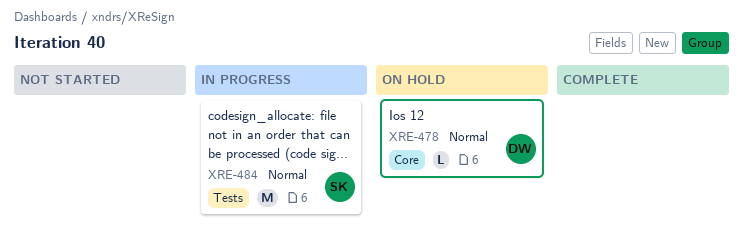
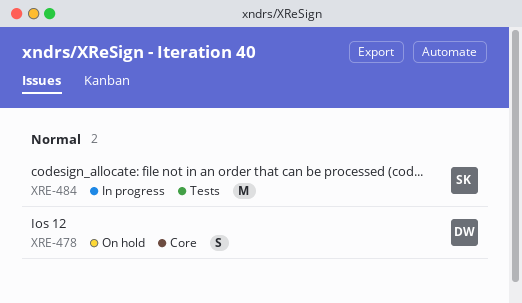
XRE-478, estimate: L -> S

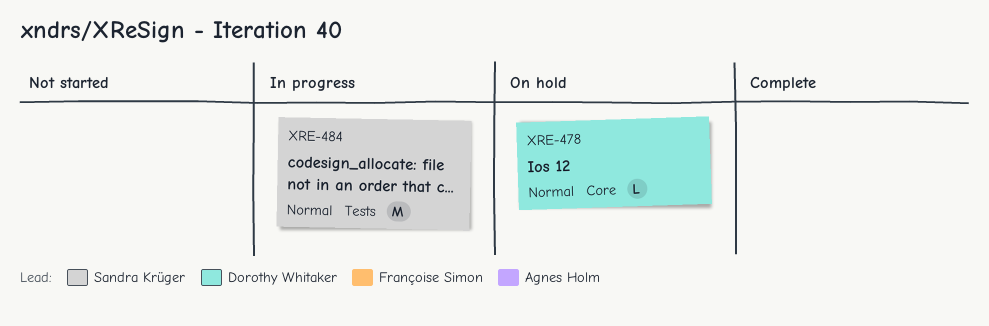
XRE-478, estimate: S -> L

